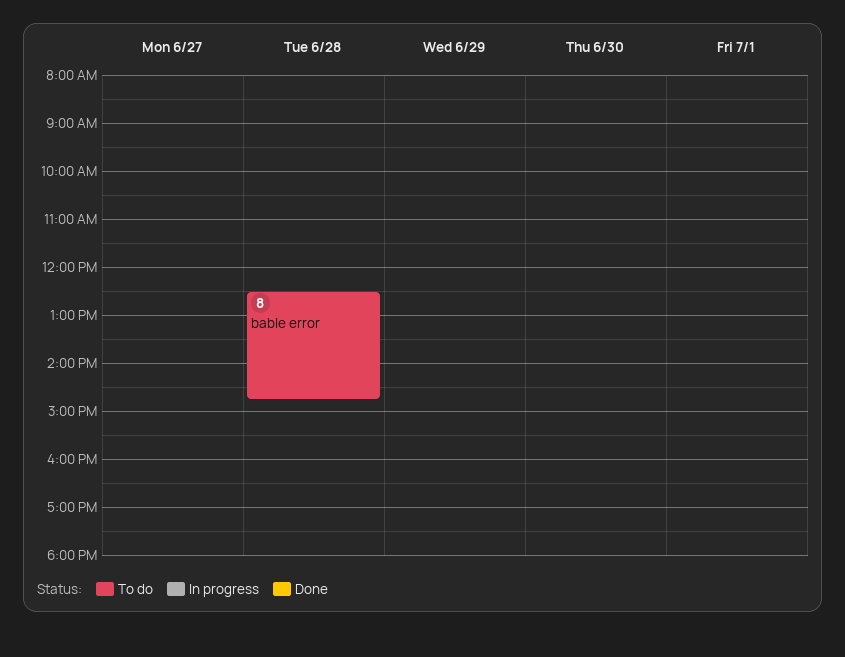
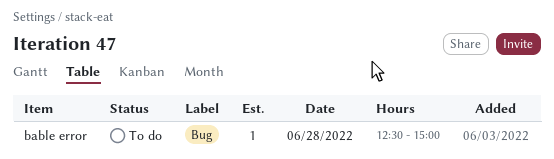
bable error, estimate: 8 -> 1
bable error, ends: 14:45 -> 15:00

